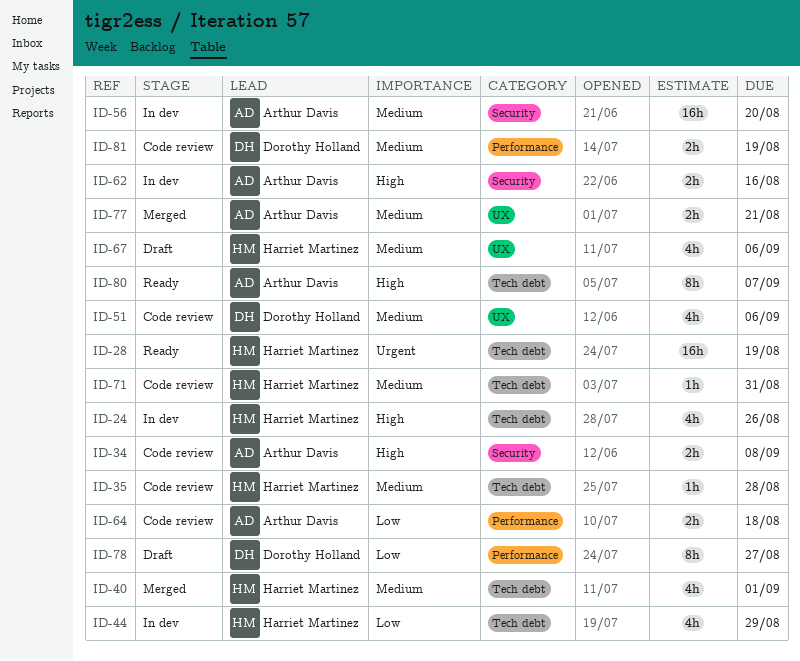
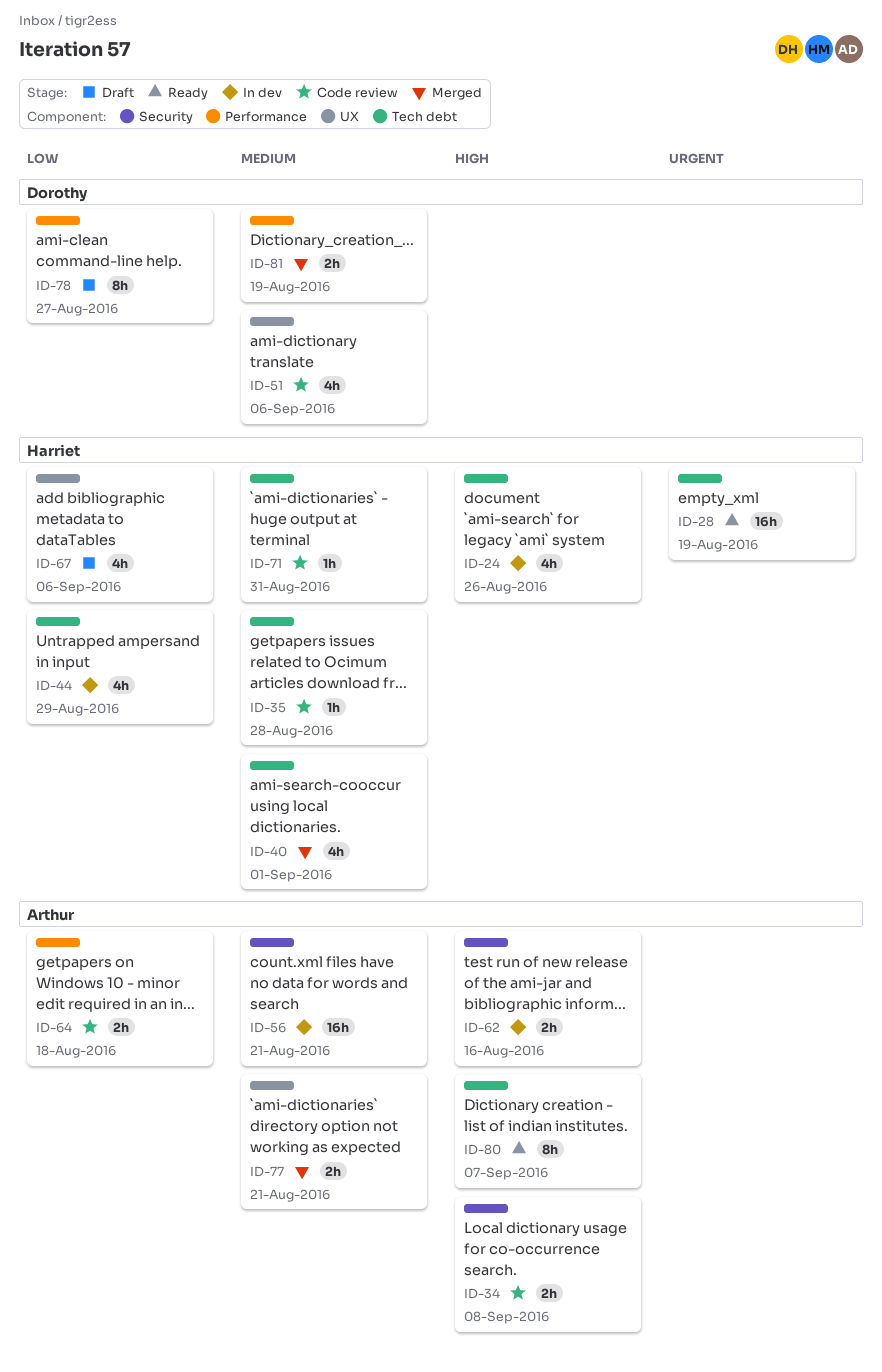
ID-56, due: Aug 20 -> Aug 21
ID-67, priority: Medium -> Low
ID-81, status: Code review -> Merged

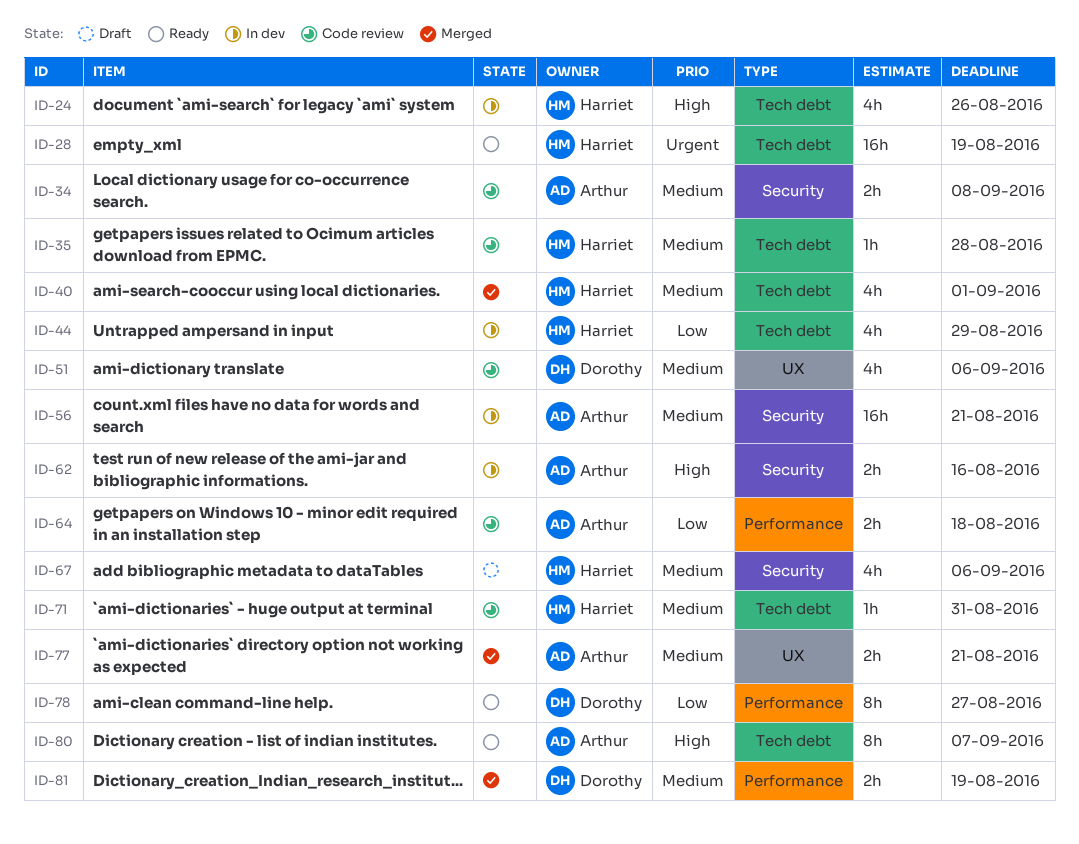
ID-34, priority: High -> Medium
ID-67, priority: Low -> Medium
ID-67, label: UX -> Security
ID-78, status: Draft -> Ready

